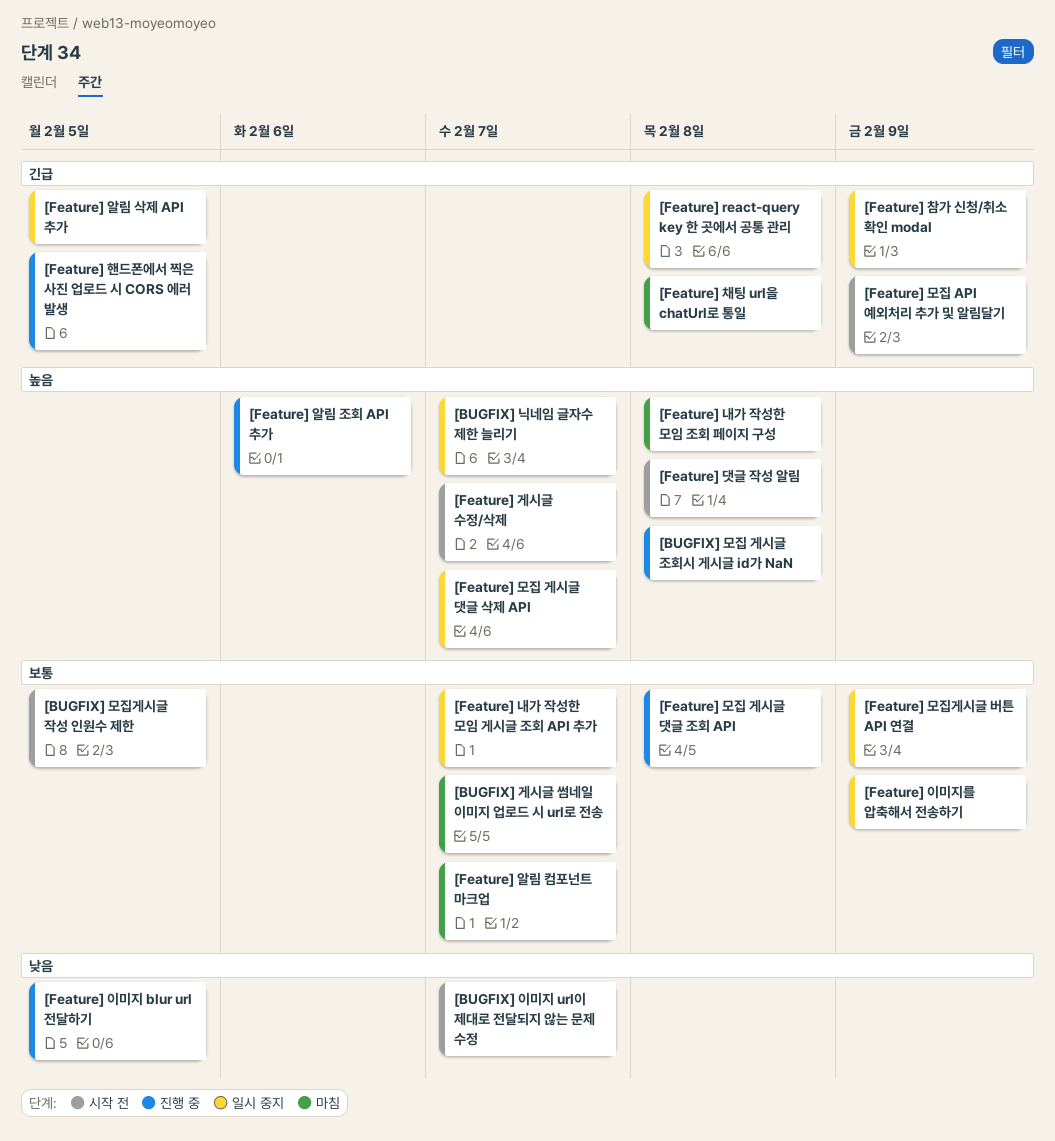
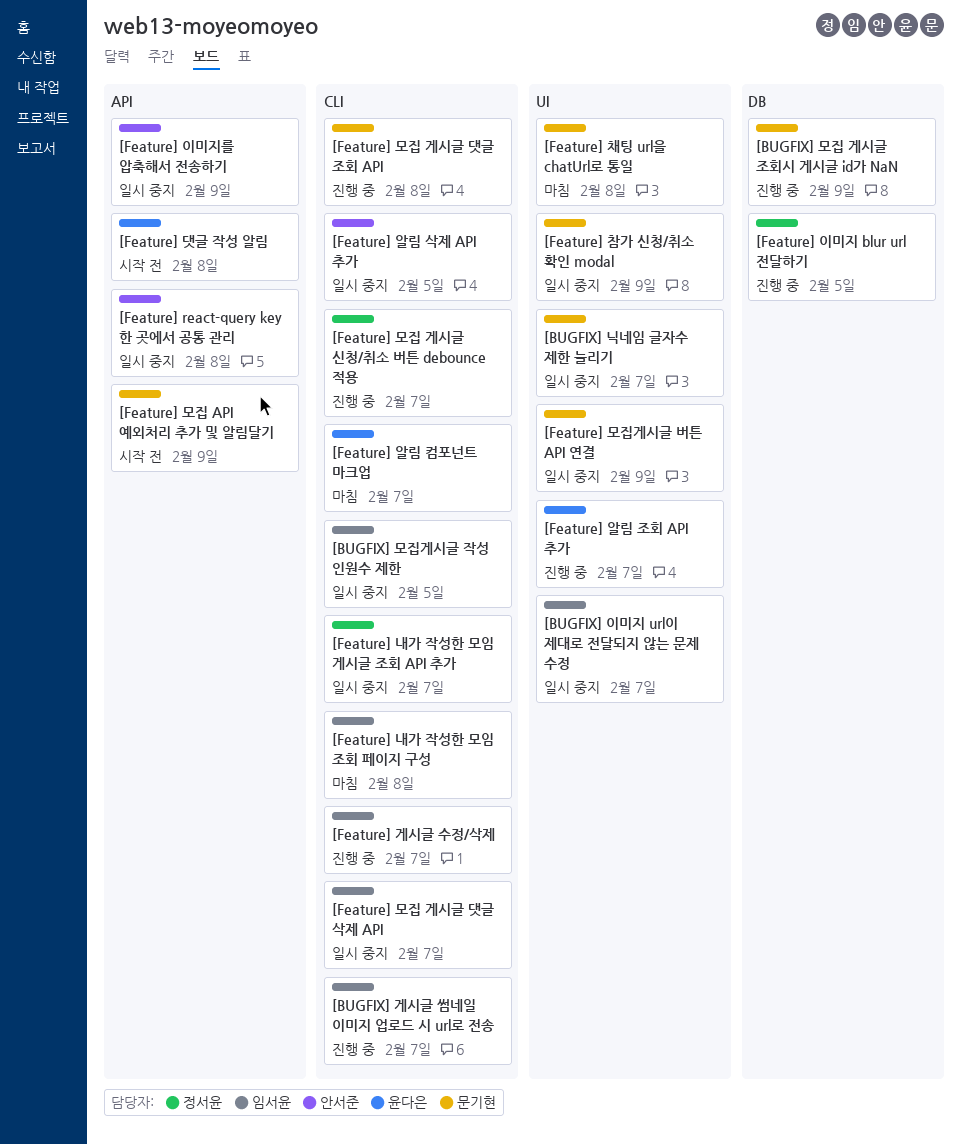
[BUGFIX] 게시글 썸네일 이미지 업로드 시 url로 전송, status: 마침 -> 진행 중
[BUGFIX] 모집 게시글 조회시 게시글 id가 NaN, due: Feb 8 -> Feb 9
[BUGFIX] 모집게시글 작성 인원수 제한, status: 시작 전 -> 일시 중지
[BUGFIX] 이미지 url이 제대로 전달되지 않는 문제 수정, status: 시작 전 -> 일시 중지
[Feature] 게시글 수정/삭제, status: 시작 전 -> 진행 중
[Feature] 모집 게시글 신청/취소 버튼 debounce 적용: none -> present
[Feature] 알림 조회 API 추가, due: Feb 6 -> Feb 7
[Feature] 핸드폰에서 찍은 사진 업로드 시 CORS 에러 발생: present -> none

